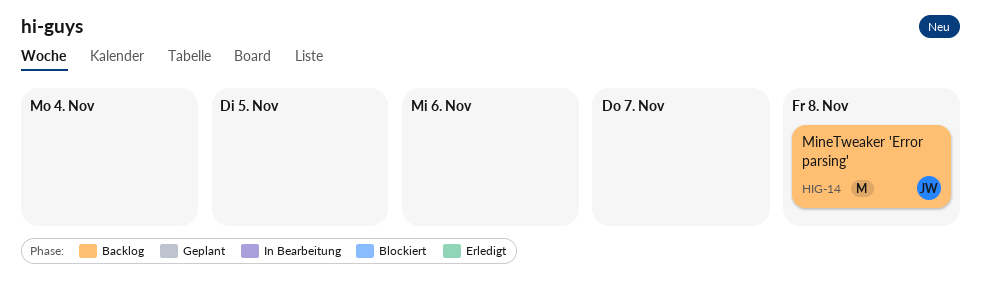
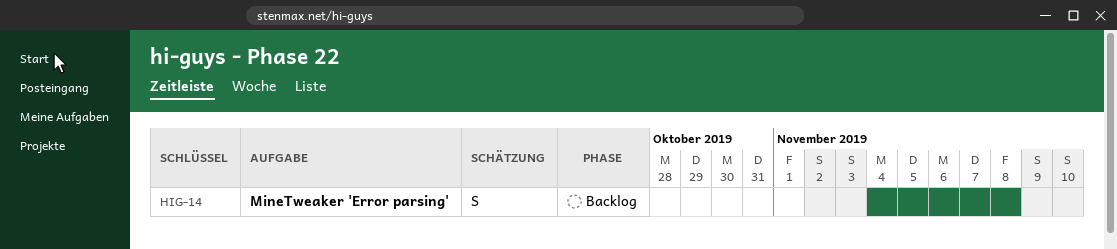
HIG-14, estimate: M -> S

